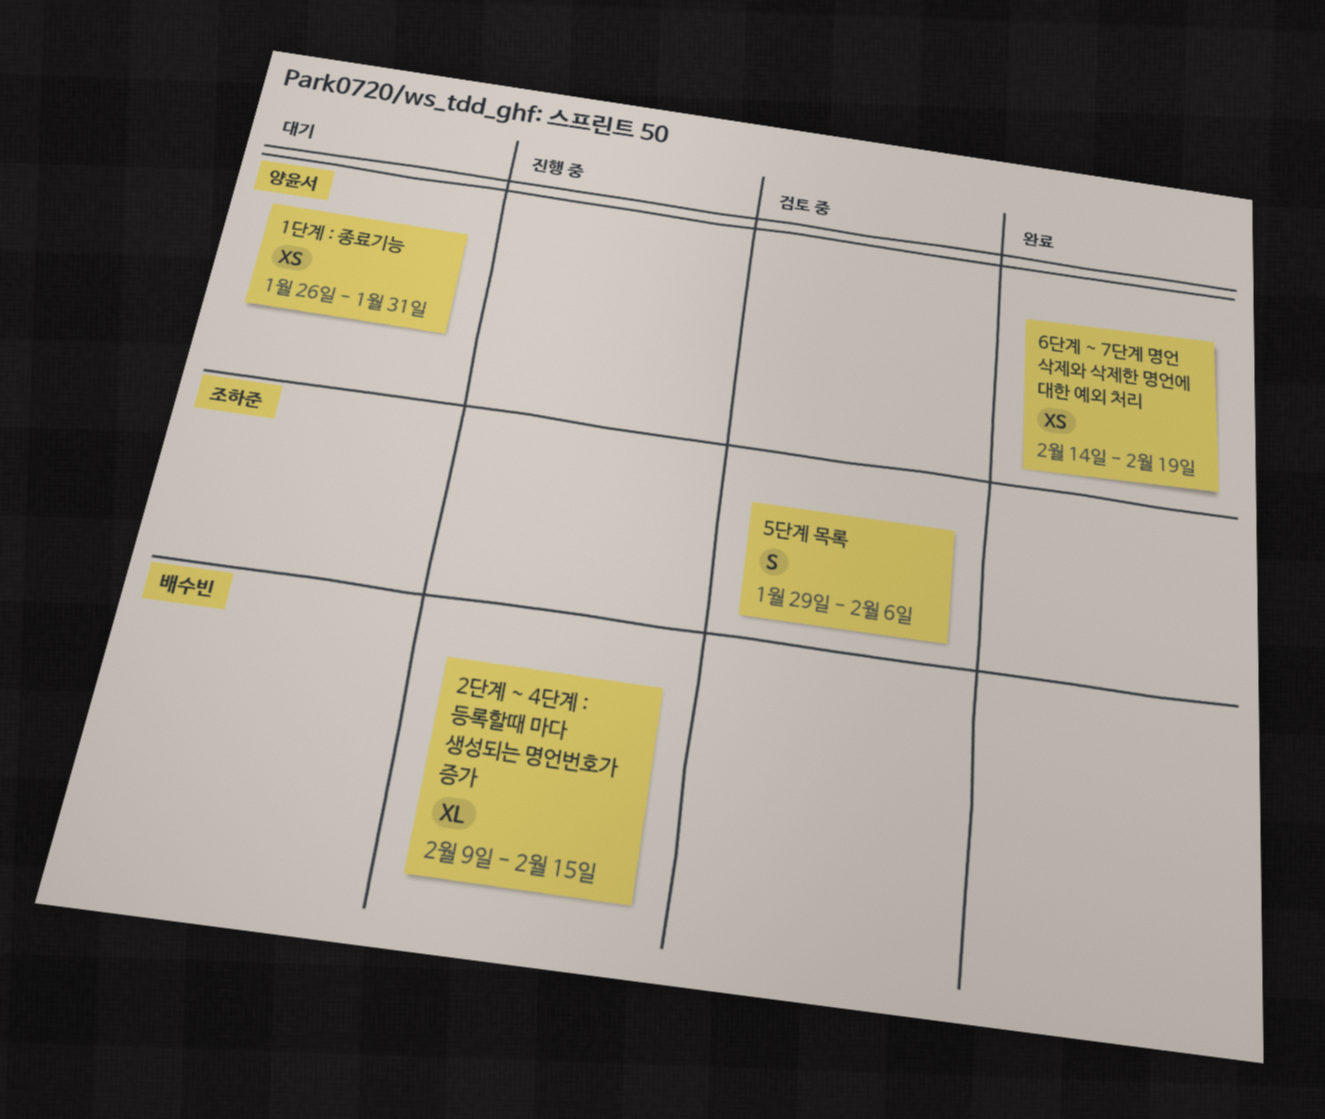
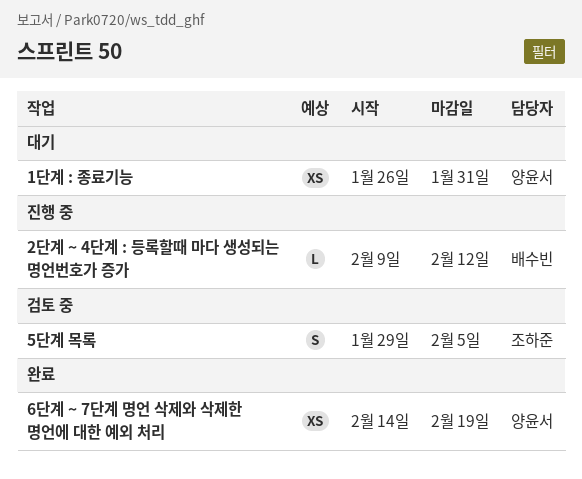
2단계 ~ 4단계 : 등록할때 마다 생성되는 명언번호가 증가, estimate: XL -> L
2단계 ~ 4단계 : 등록할때 마다 생성되는 명언번호가 증가, due: Feb 15 -> Feb 12
5단계 목록, due: Feb 6 -> Feb 5

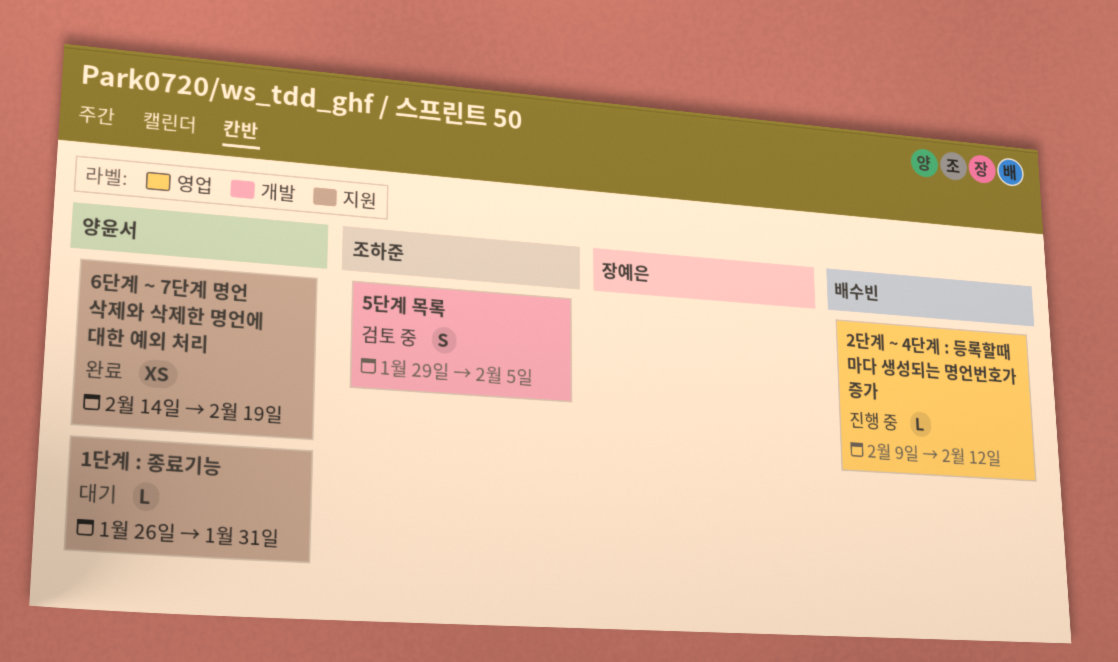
1단계 : 종료기능, estimate: XS -> L

